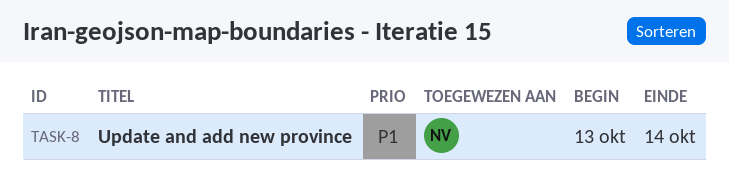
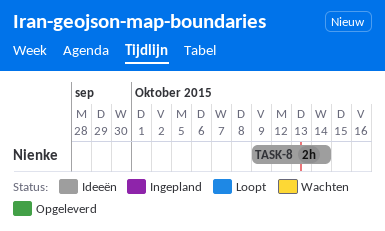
TASK-8, start: Oct 13 -> Oct 9

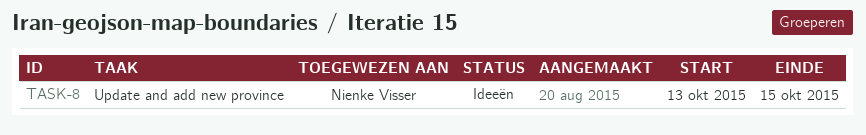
TASK-8, start: Oct 9 -> Oct 13
TASK-8, due: Oct 14 -> Oct 15

